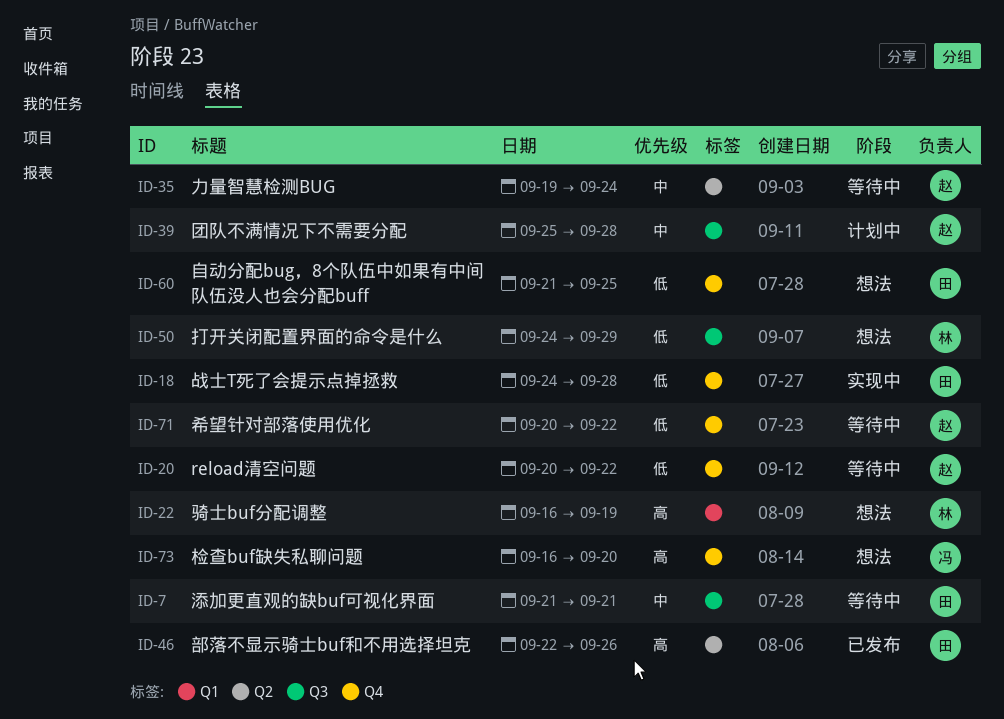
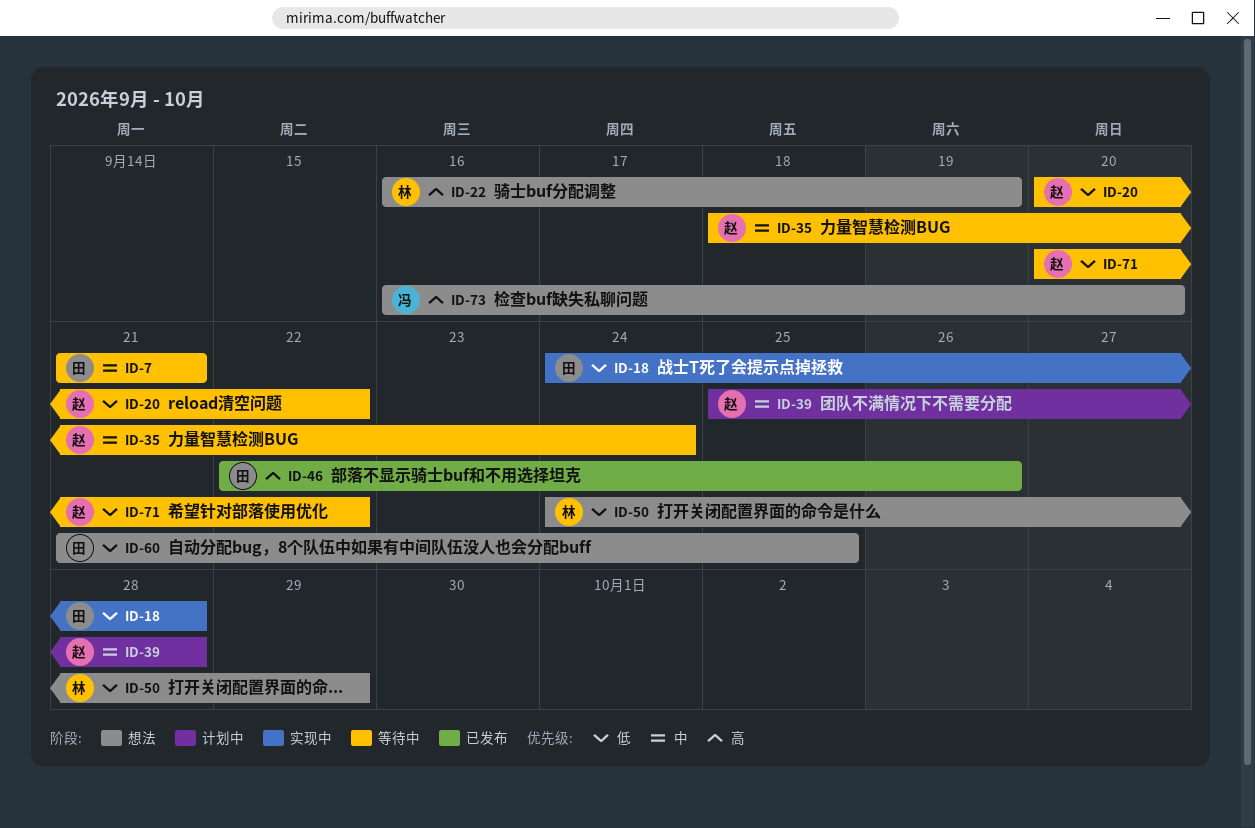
ID-35, start: Sep 19 -> Sep 18

